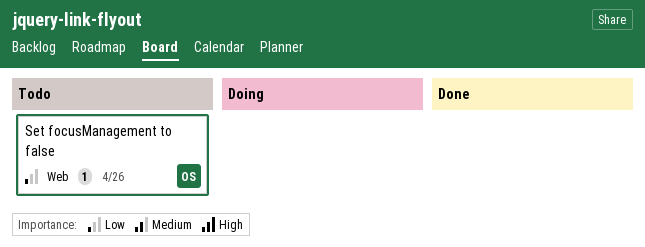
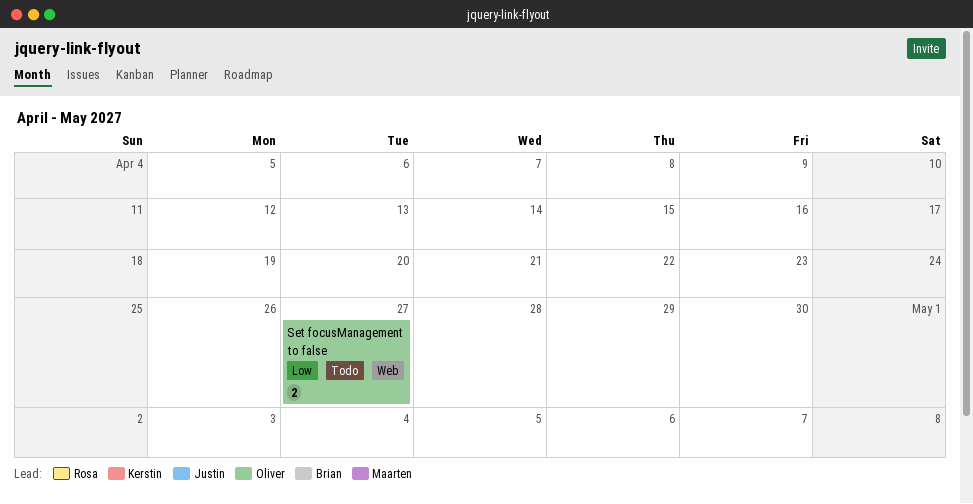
Set focusManagement to false, estimate: 1 -> 2
Set focusManagement to false, due: Apr 26 -> Apr 27

